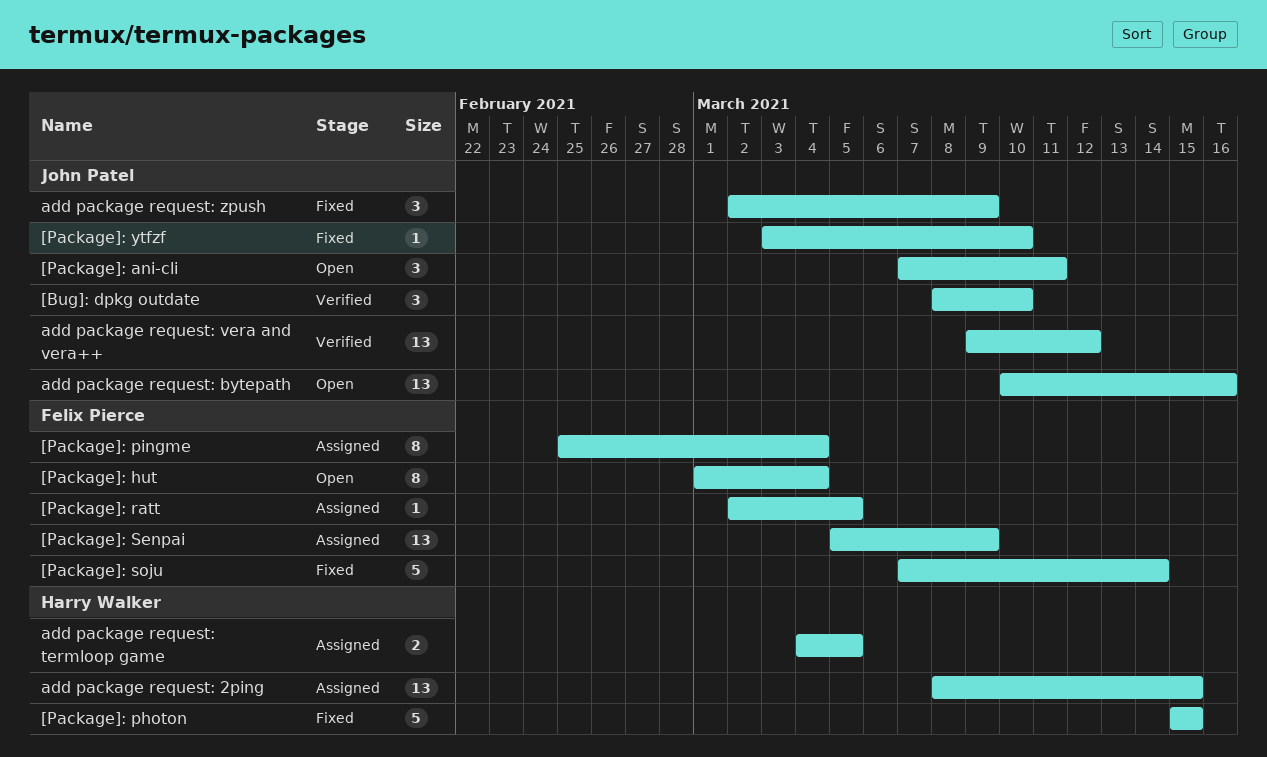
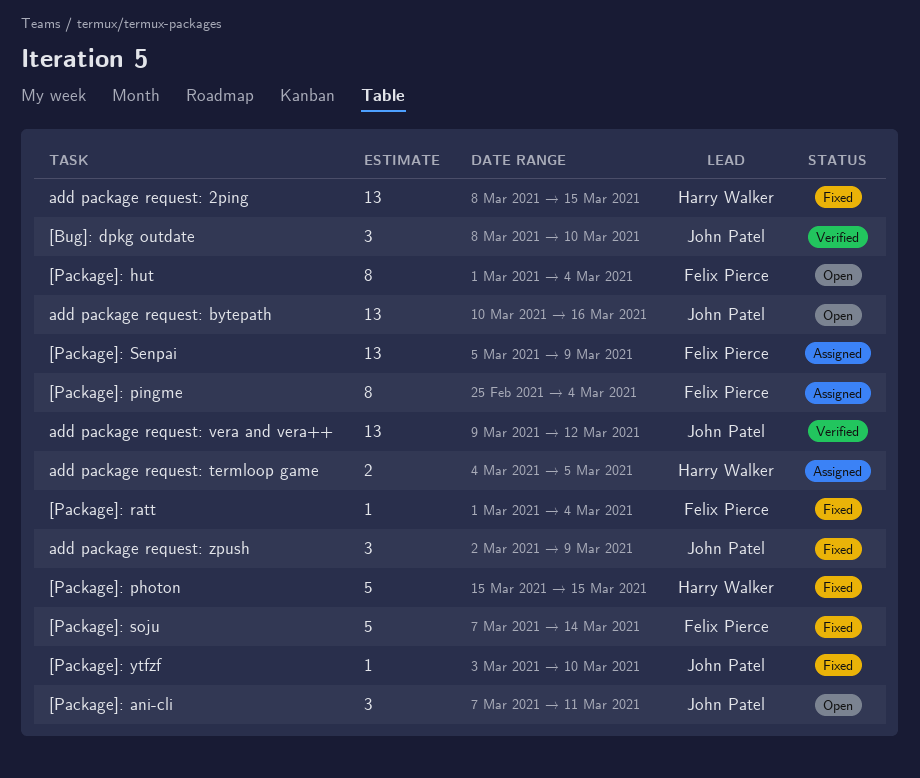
[Package]: ratt, status: Assigned -> Fixed
[Package]: ratt, start: Mar 2 -> Mar 1
[Package]: ratt, due: Mar 5 -> Mar 4
add package request: 2ping, status: Assigned -> Fixed

